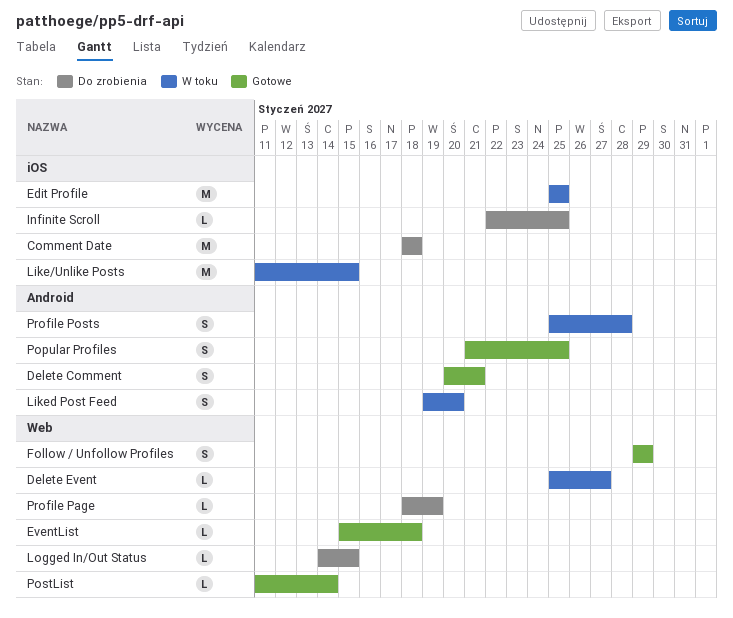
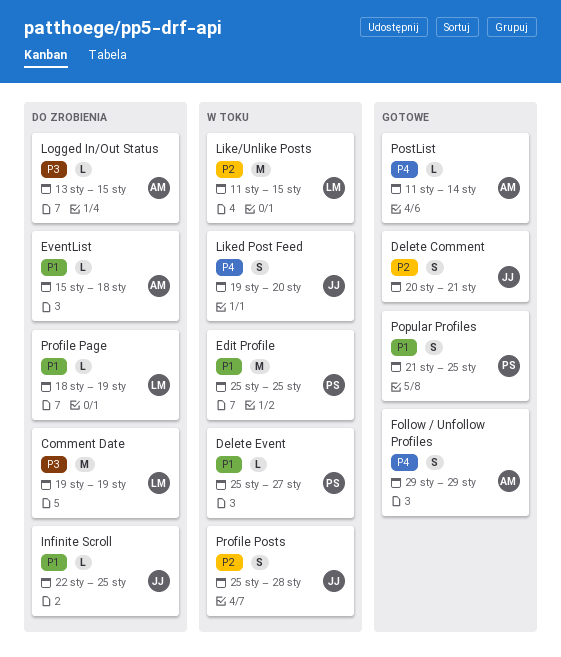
Comment Date, start: Jan 18 -> Jan 19
Comment Date, due: Jan 18 -> Jan 19
EventList, status: Gotowe -> Do zrobienia
Logged In/Out Status, start: Jan 14 -> Jan 13

